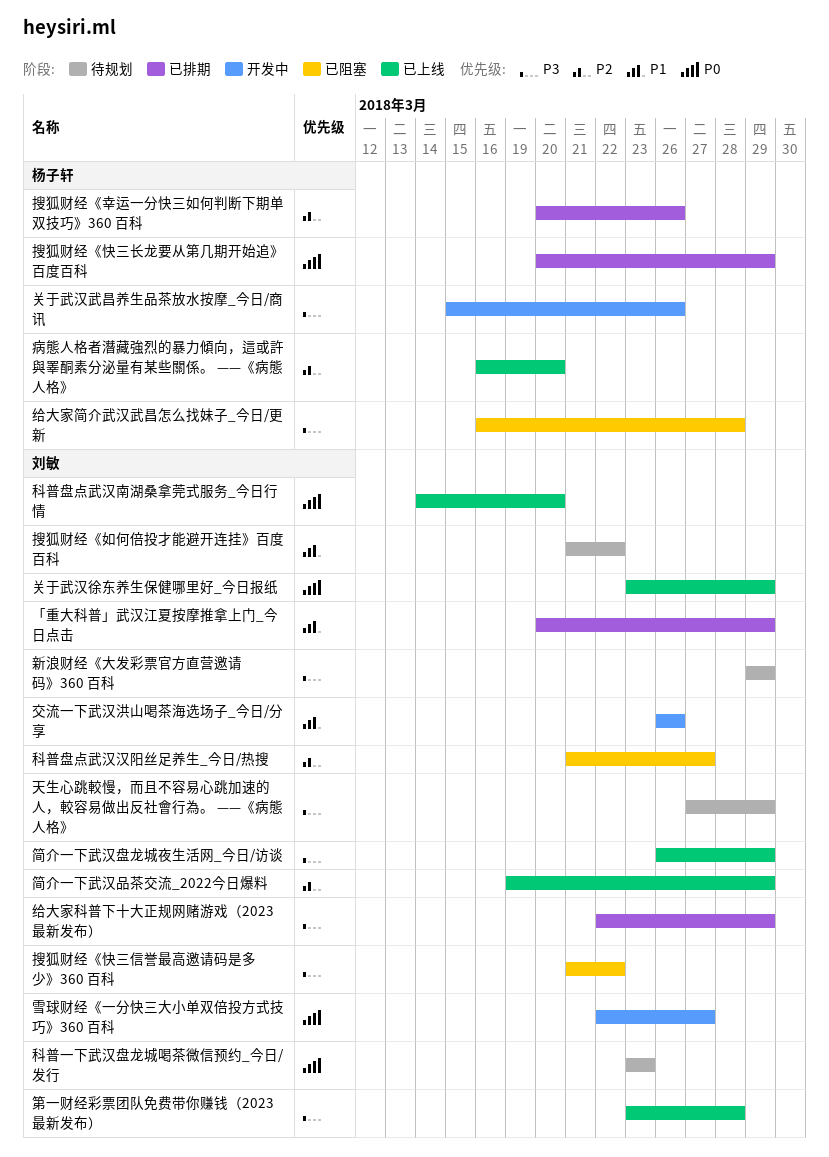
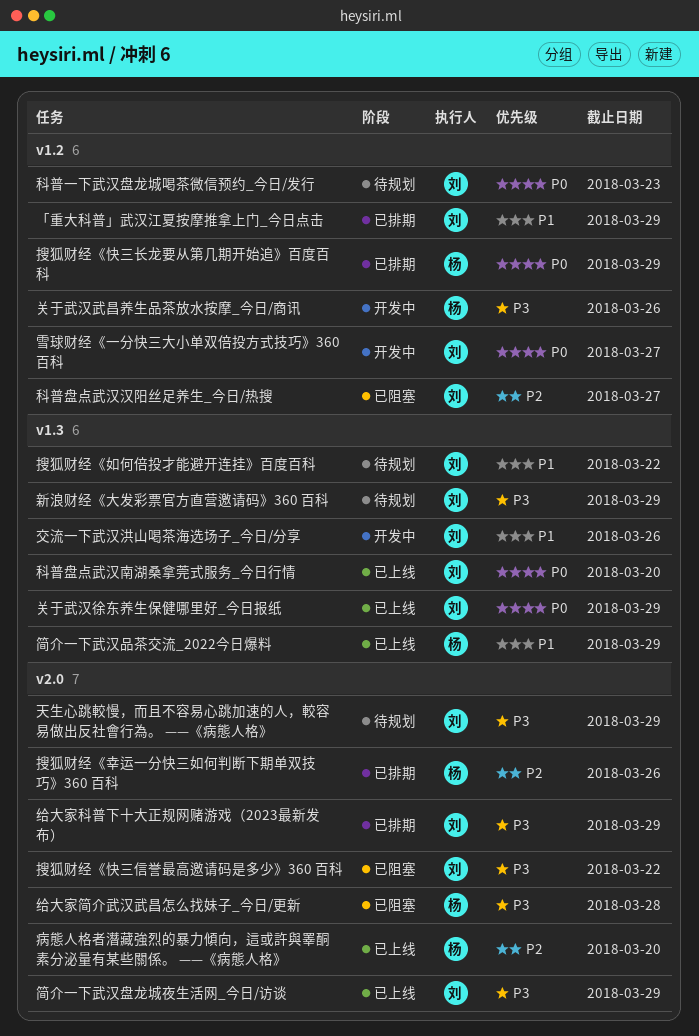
第一财经彩票团队免费带你赚钱（2023最新发布）: present -> none
简介一下武汉品茶交流_2022今日爆料, owner: 刘敏 -> 杨子轩
简介一下武汉品茶交流_2022今日爆料, priority: P2 -> P1

